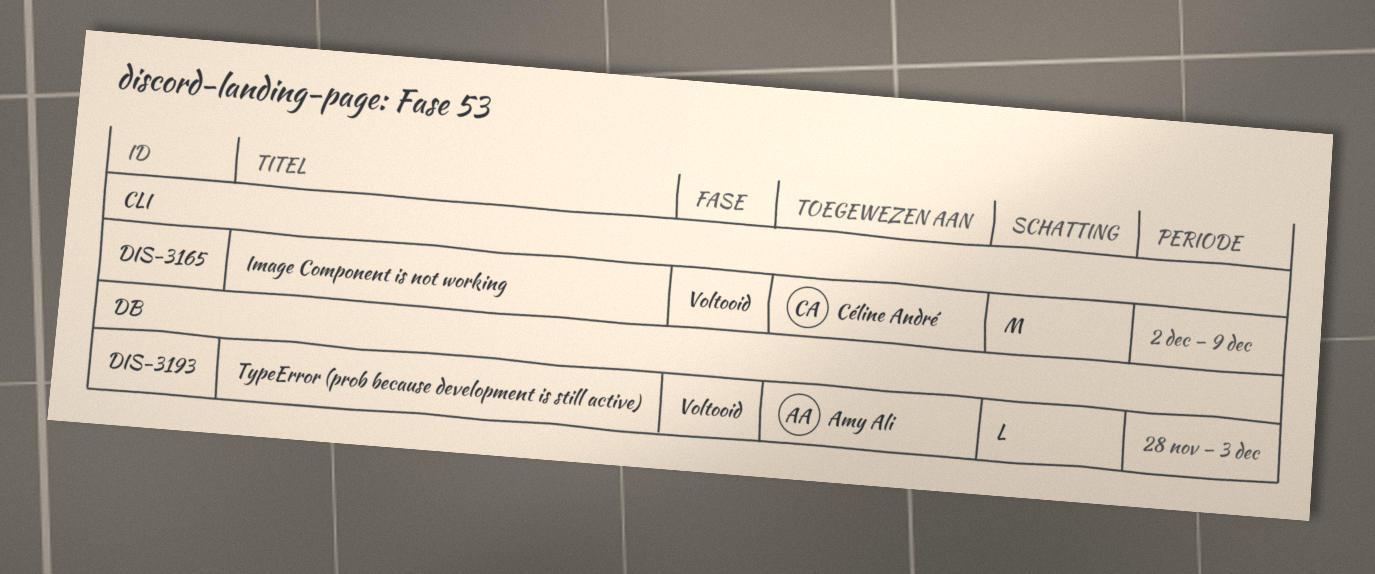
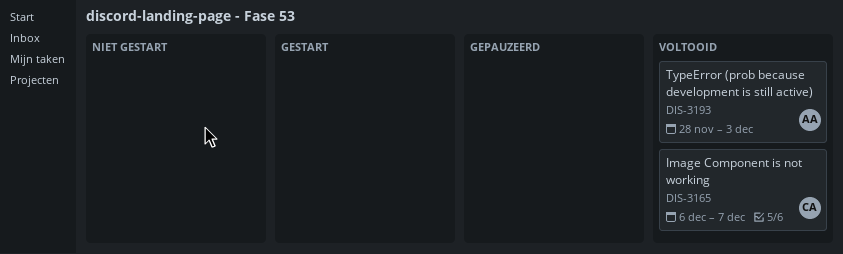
DIS-3165, start: Dec 2 -> Dec 6
DIS-3165, due: Dec 9 -> Dec 7

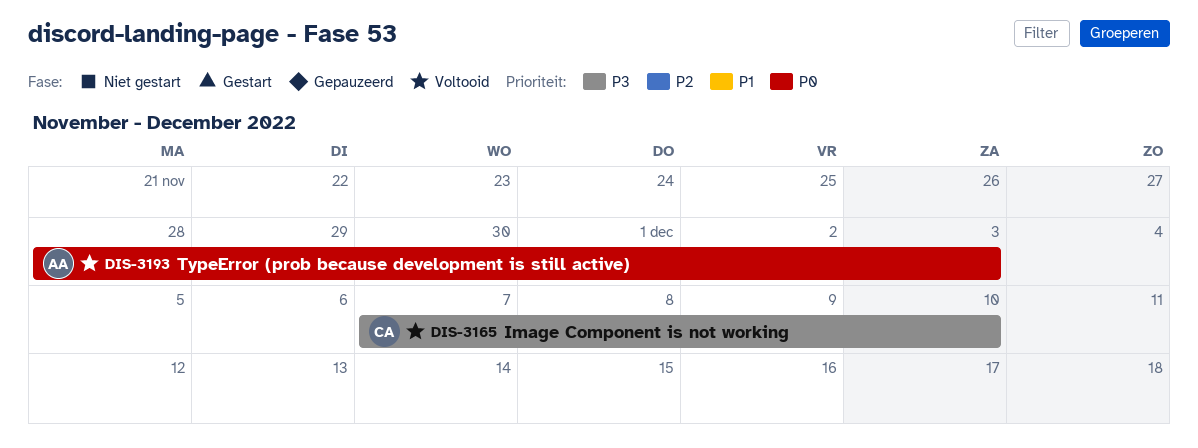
DIS-3165, start: Dec 6 -> Dec 7
DIS-3165, due: Dec 7 -> Dec 10

